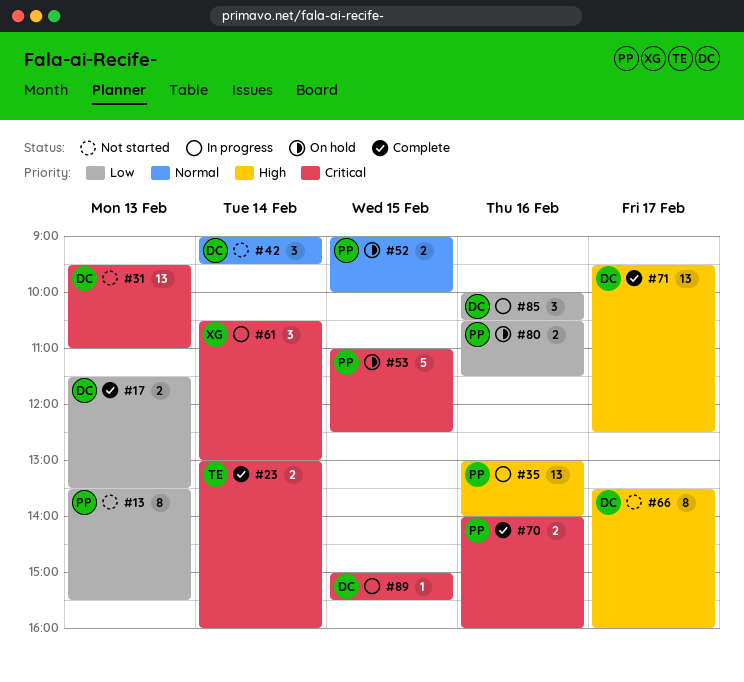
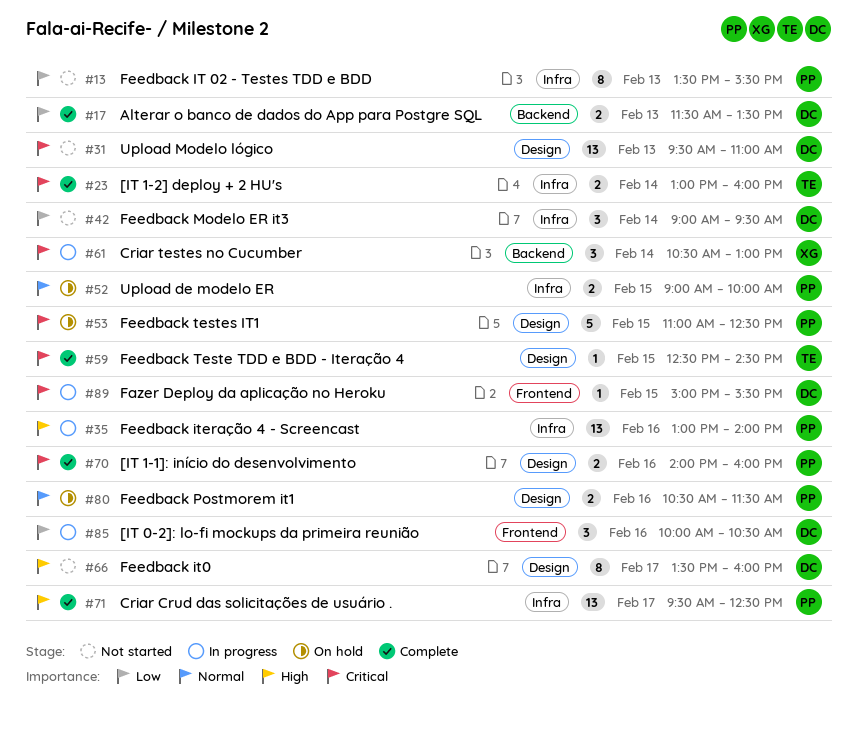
#42, priority: Normal -> Low
#59: none -> present
#71, owner: DC -> PP
#80, priority: Low -> Normal

